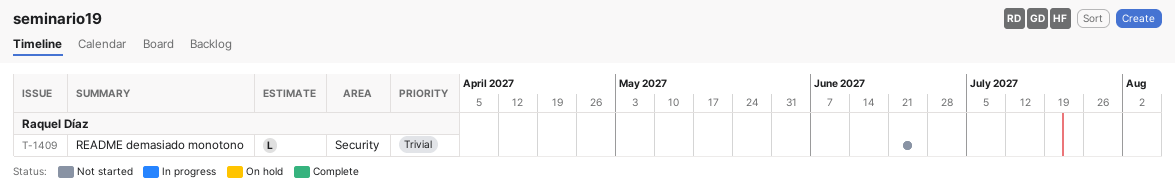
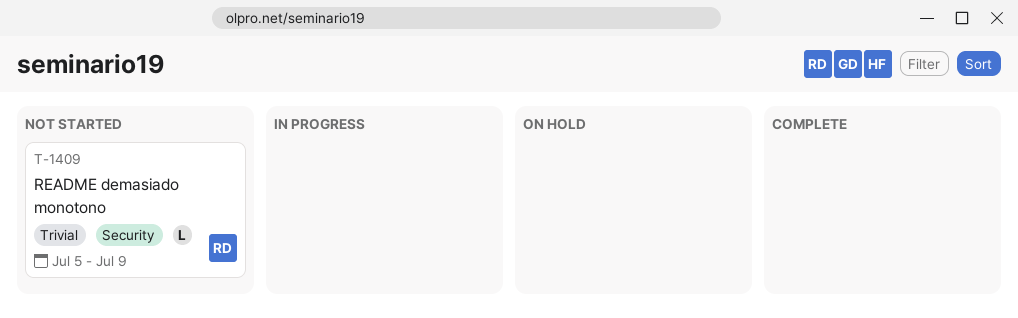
T-1409, start: Jun 21 -> Jul 5
T-1409, due: Jun 25 -> Jul 9

